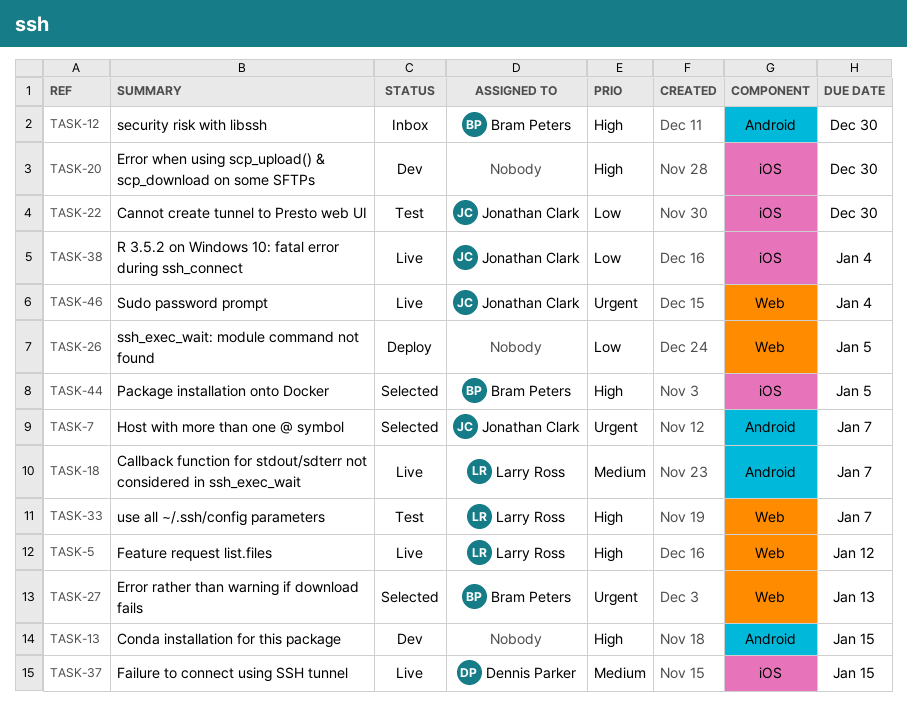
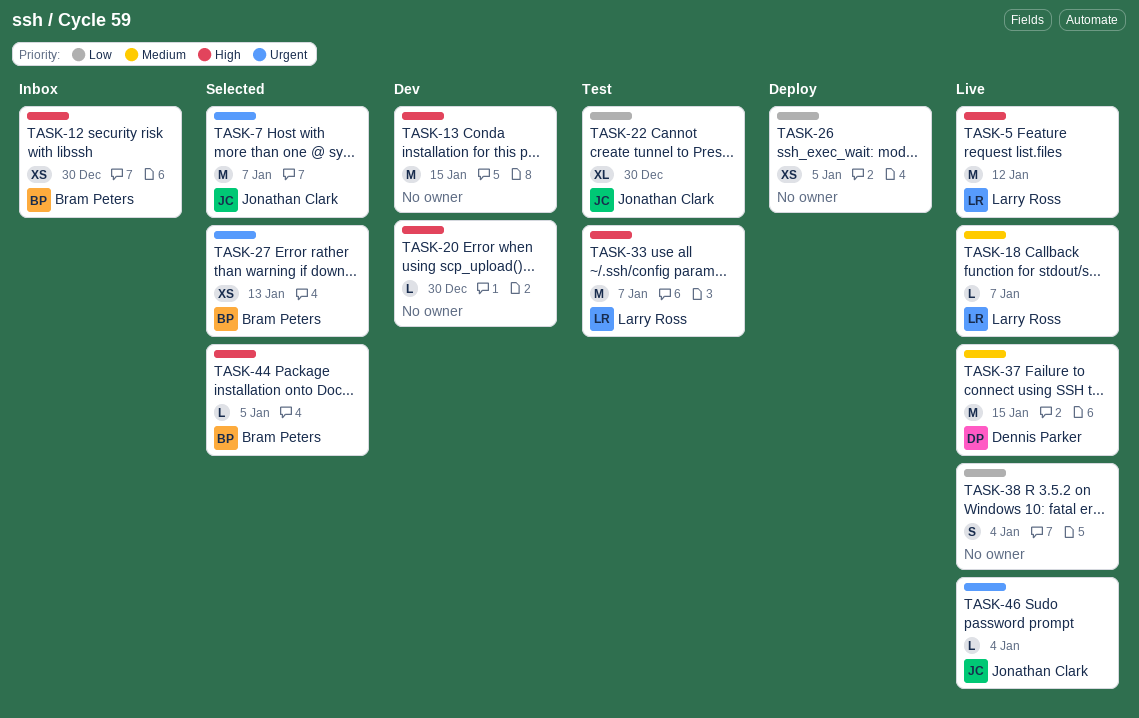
TASK-38, owner: Jonathan Clark -> none

